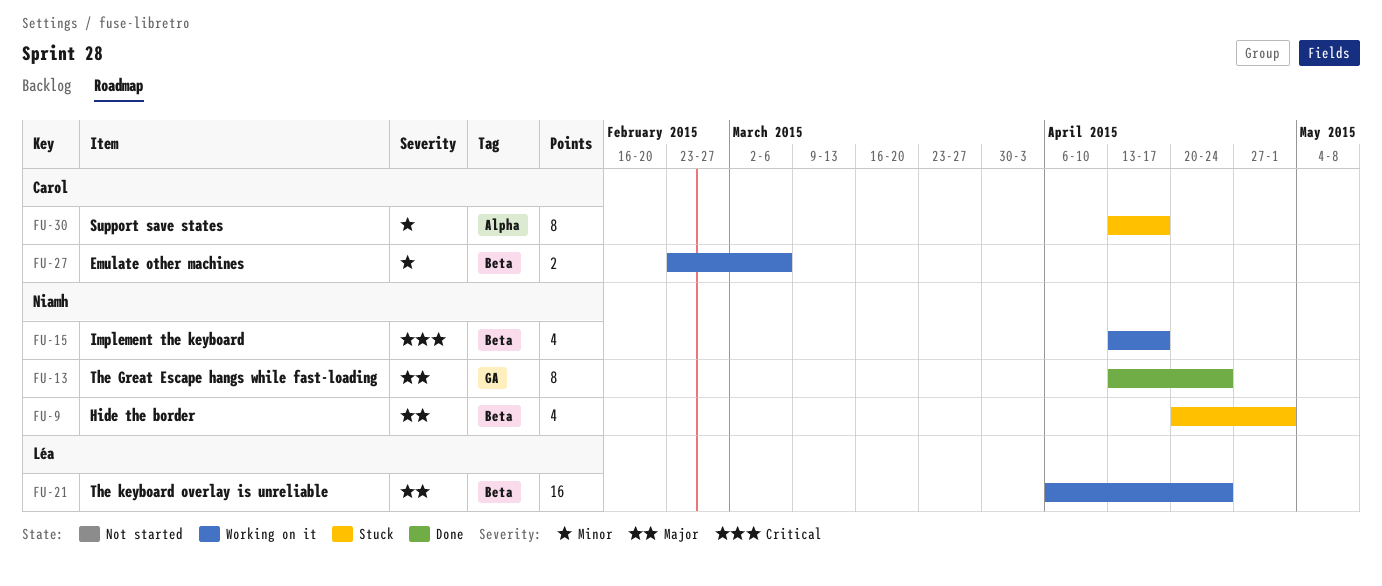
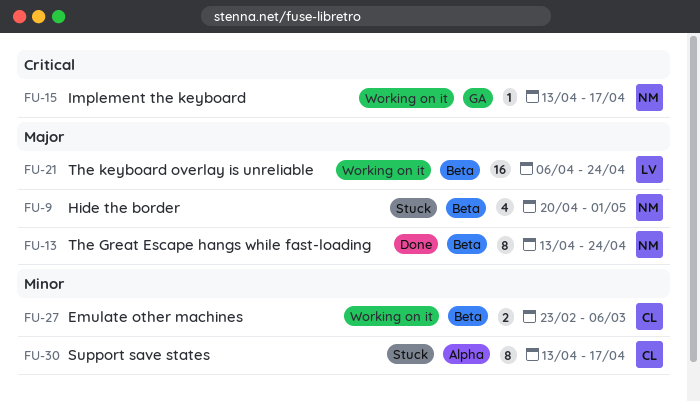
FU-13, label: GA -> Beta
FU-15, label: Beta -> GA
FU-15, estimate: 4 -> 1

